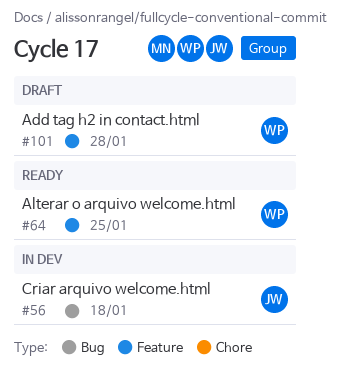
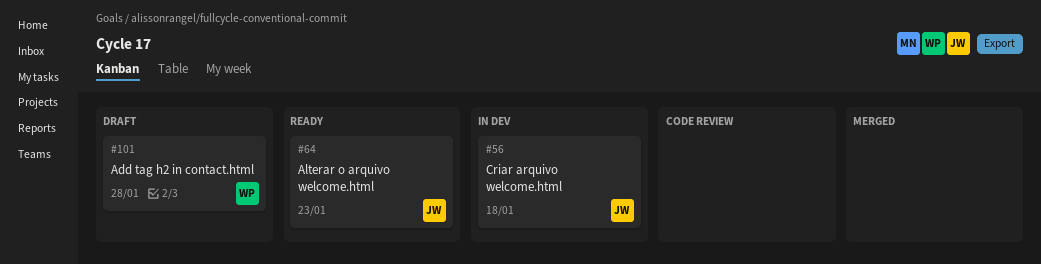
#64, owner: WP -> JW
#64, due: Jan 25 -> Jan 23

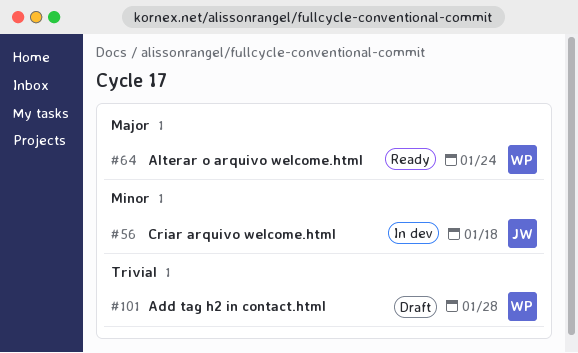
#64, owner: JW -> WP
#64, due: Jan 23 -> Jan 24

